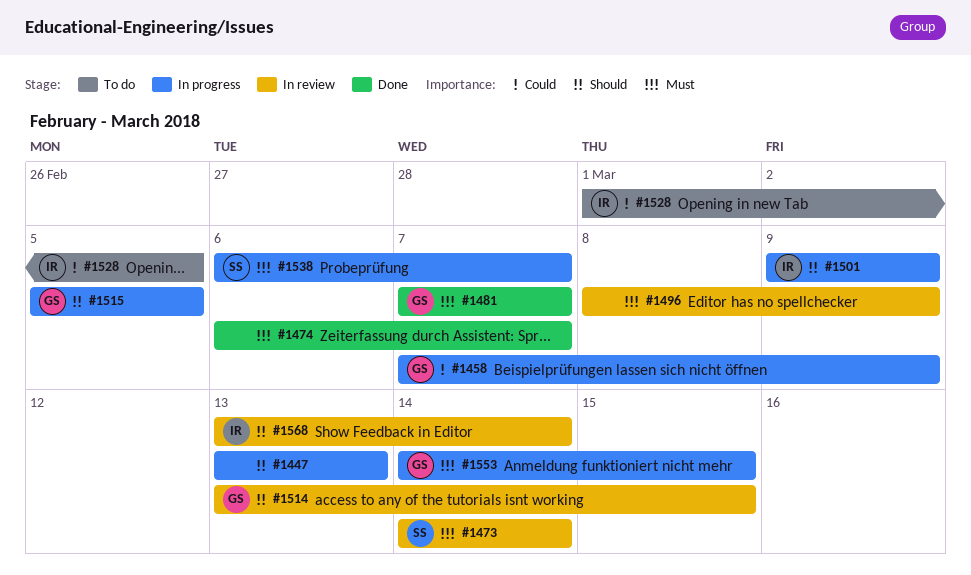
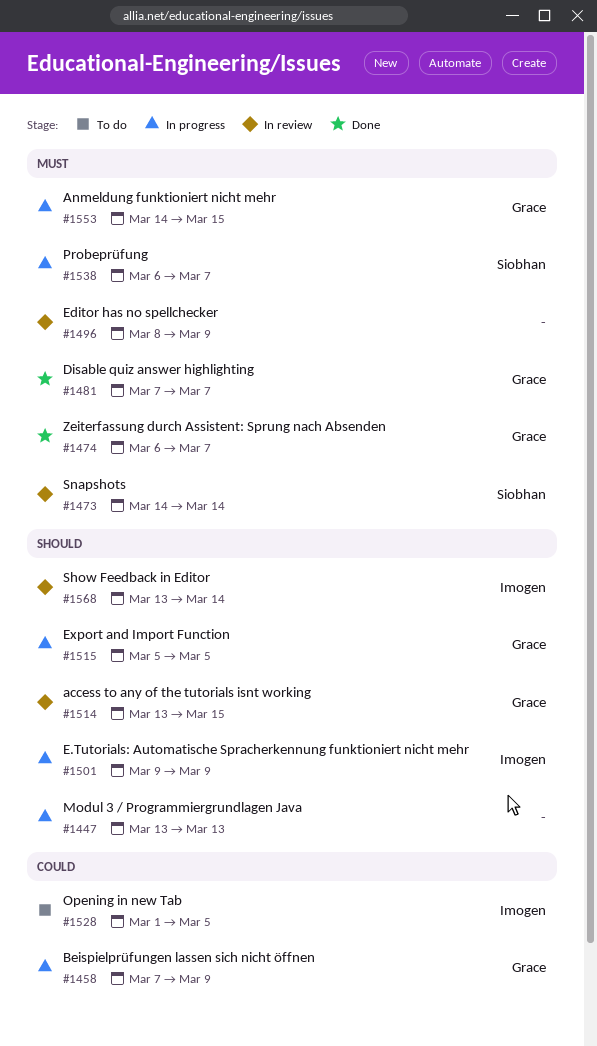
#1474, owner: none -> Grace

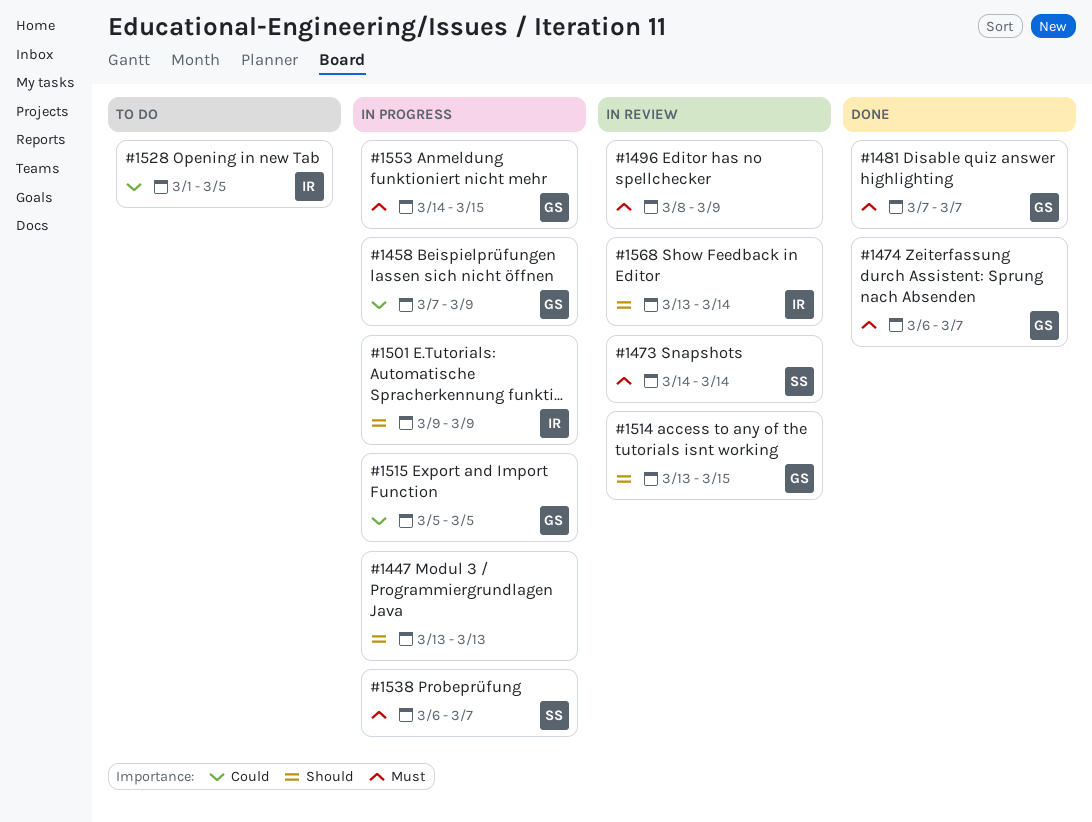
#1515, priority: Should -> Could

